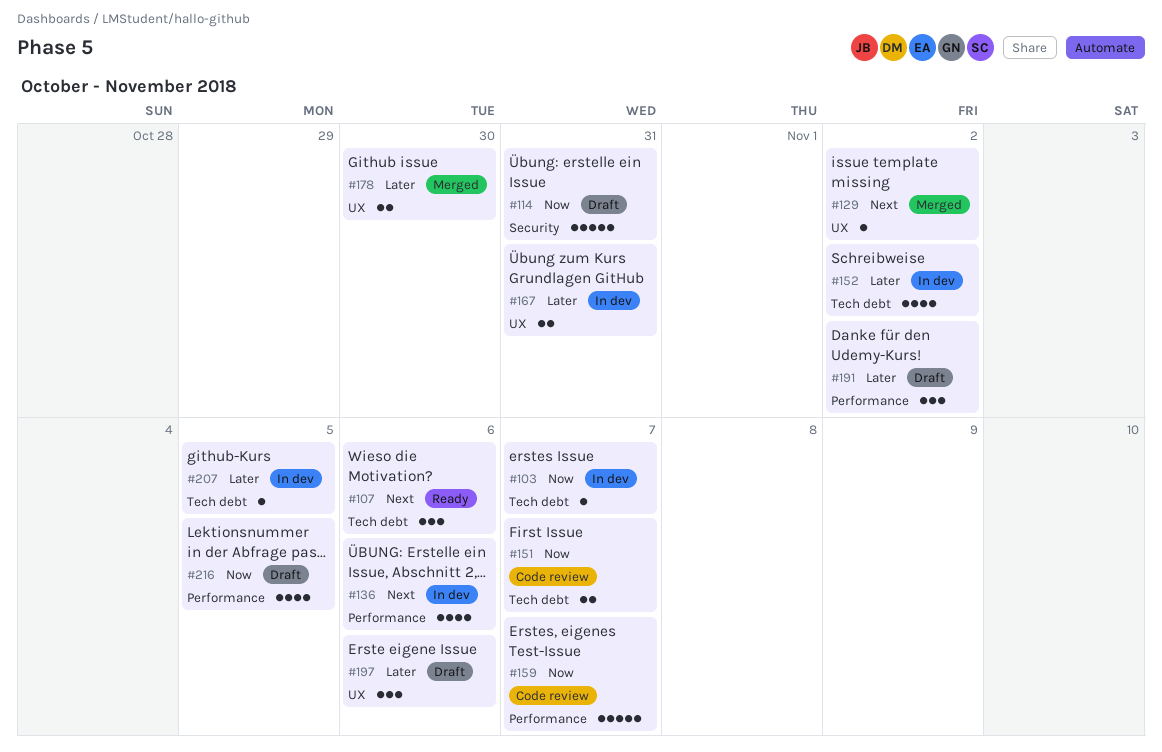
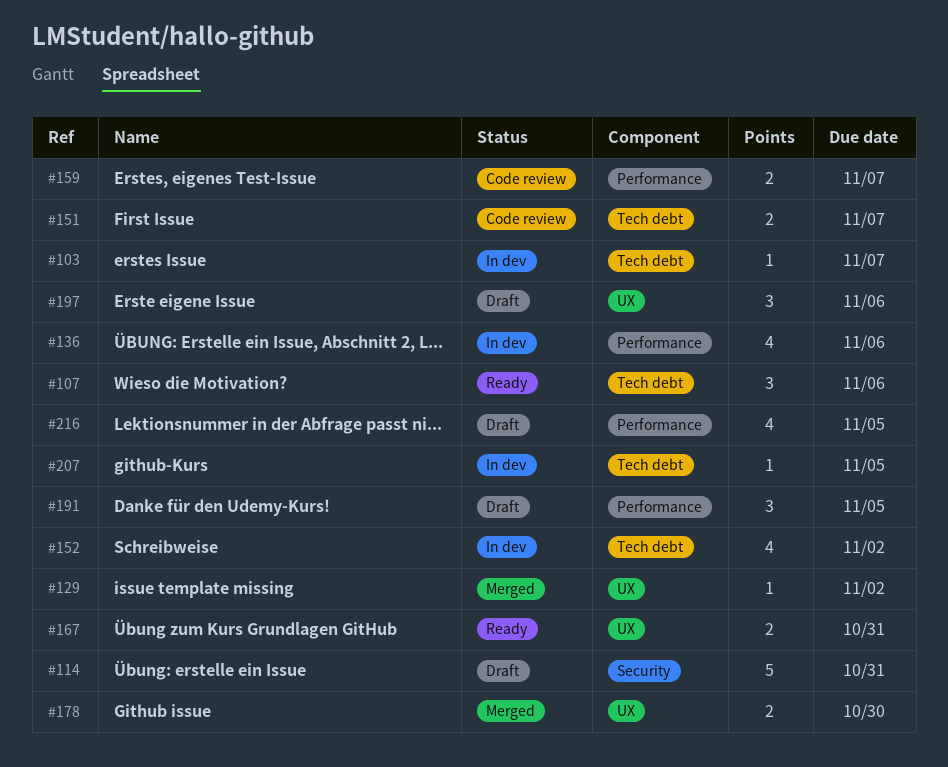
#159, estimate: 5 -> 2
#167, status: In dev -> Ready
#191, due: Nov 2 -> Nov 5

